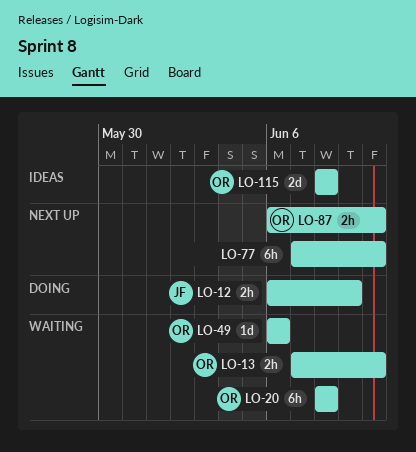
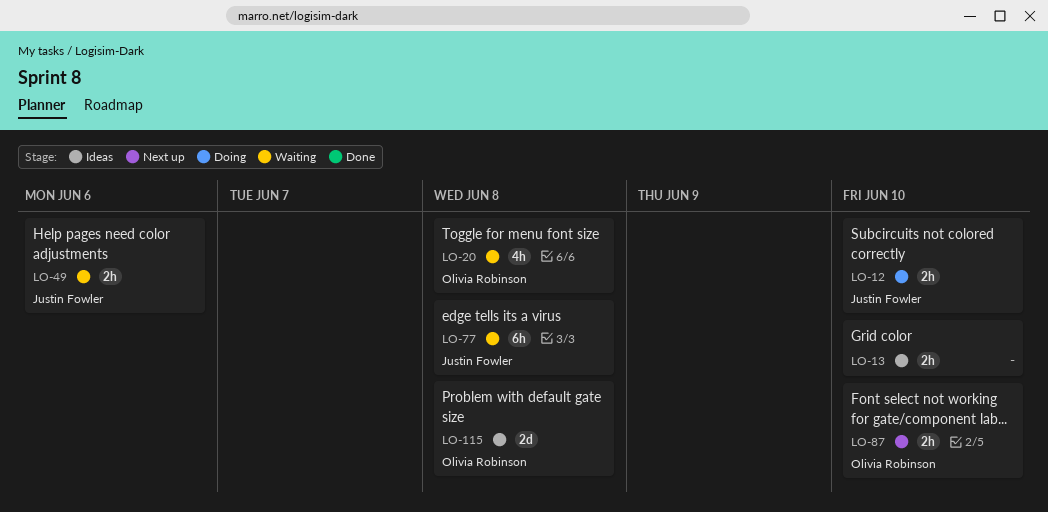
LO-12, due: Jun 9 -> Jun 10
LO-13, status: Waiting -> Ideas
LO-13, owner: Olivia Robinson -> none
LO-20, estimate: 6h -> 4h
LO-49, owner: Olivia Robinson -> Justin Fowler
LO-49, estimate: 1d -> 2h
LO-77, status: Next up -> Waiting
LO-77, owner: none -> Justin Fowler
LO-77, due: Jun 10 -> Jun 8

